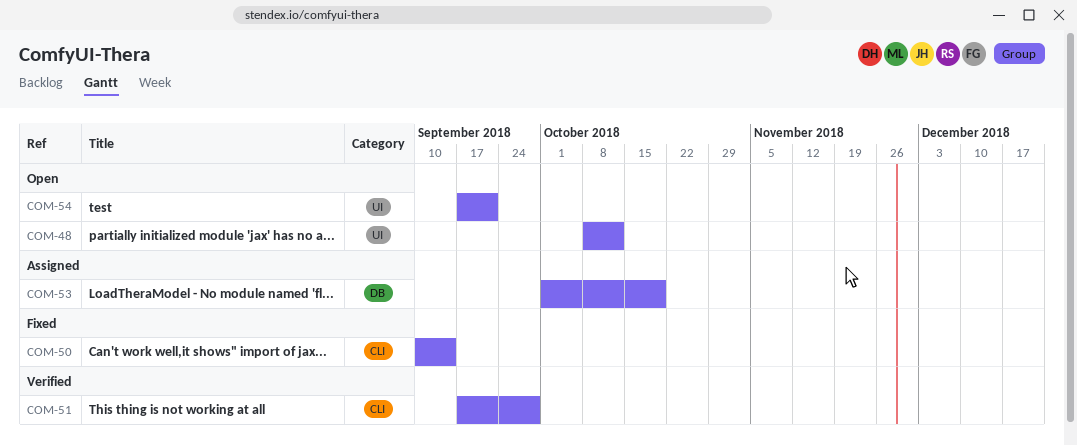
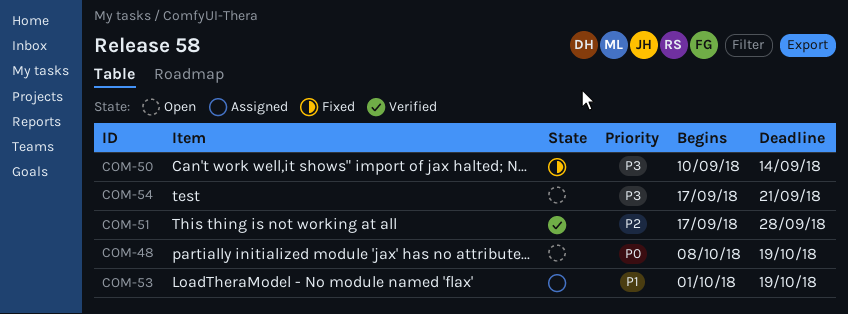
COM-48, due: Oct 12 -> Oct 19

